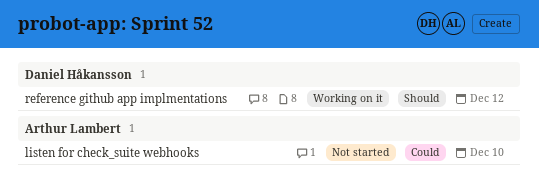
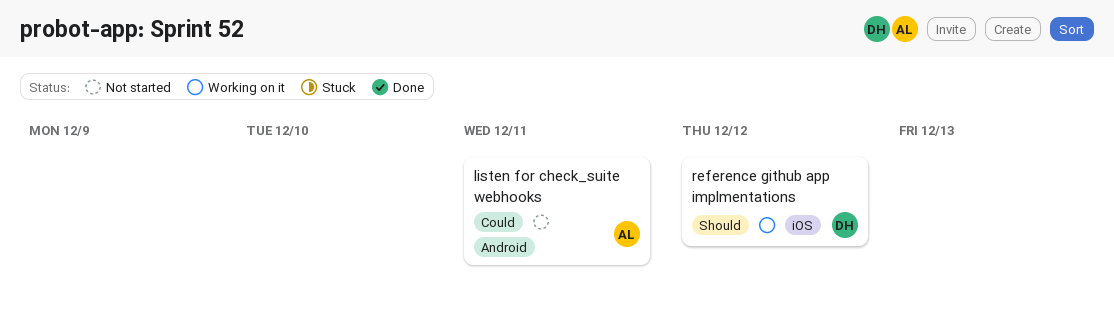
listen for check_suite webhooks, due: Dec 10 -> Dec 11

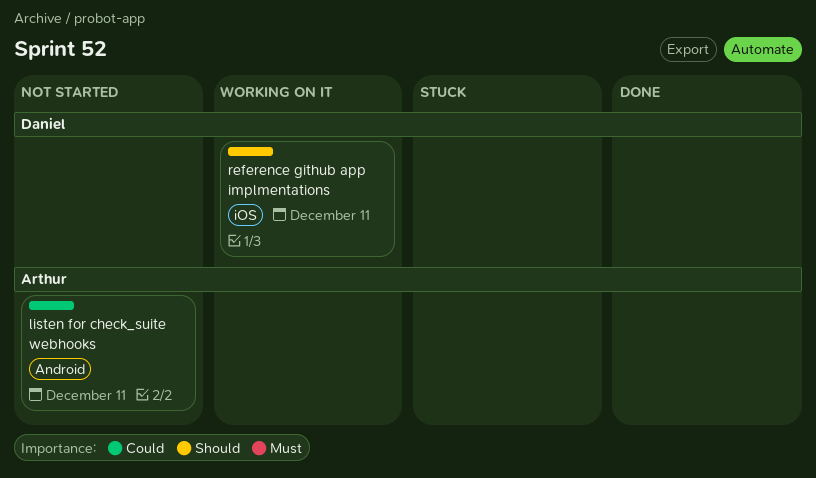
reference github app implmentations, due: Dec 12 -> Dec 11

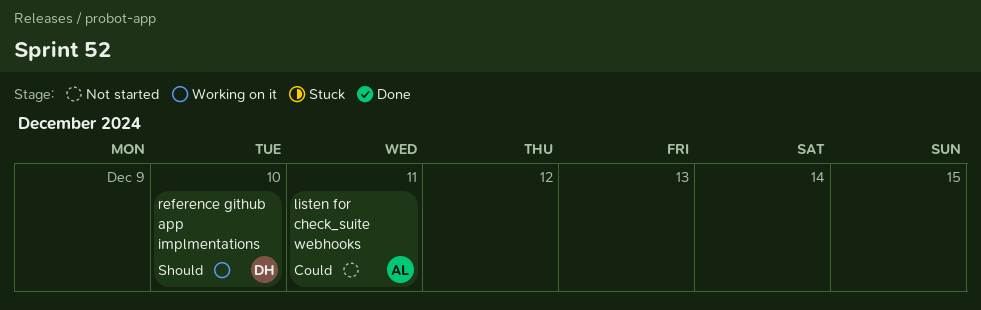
reference github app implmentations, due: Dec 11 -> Dec 10

